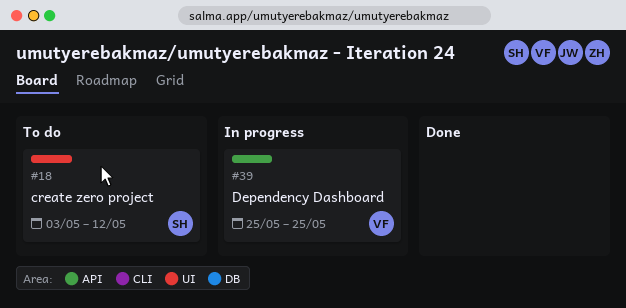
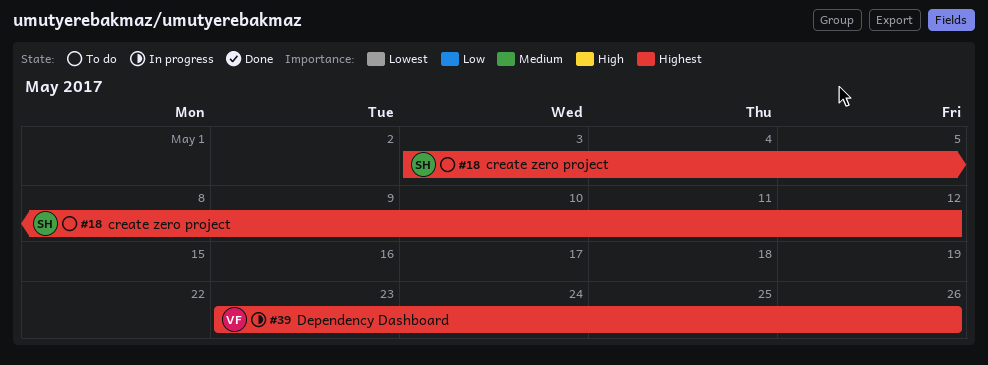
#39, start: May 25 -> May 23
#39, due: May 25 -> May 26

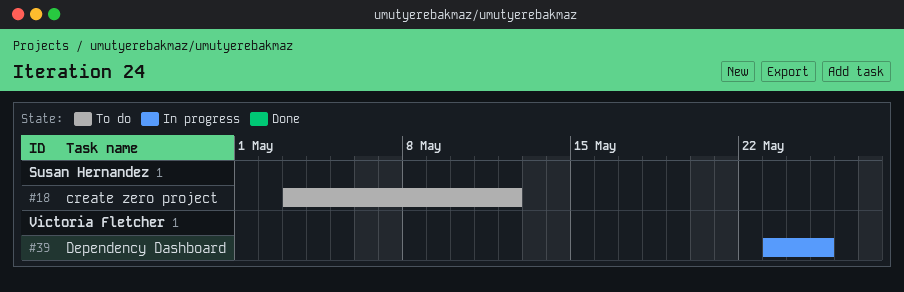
#39, due: May 26 -> May 25

